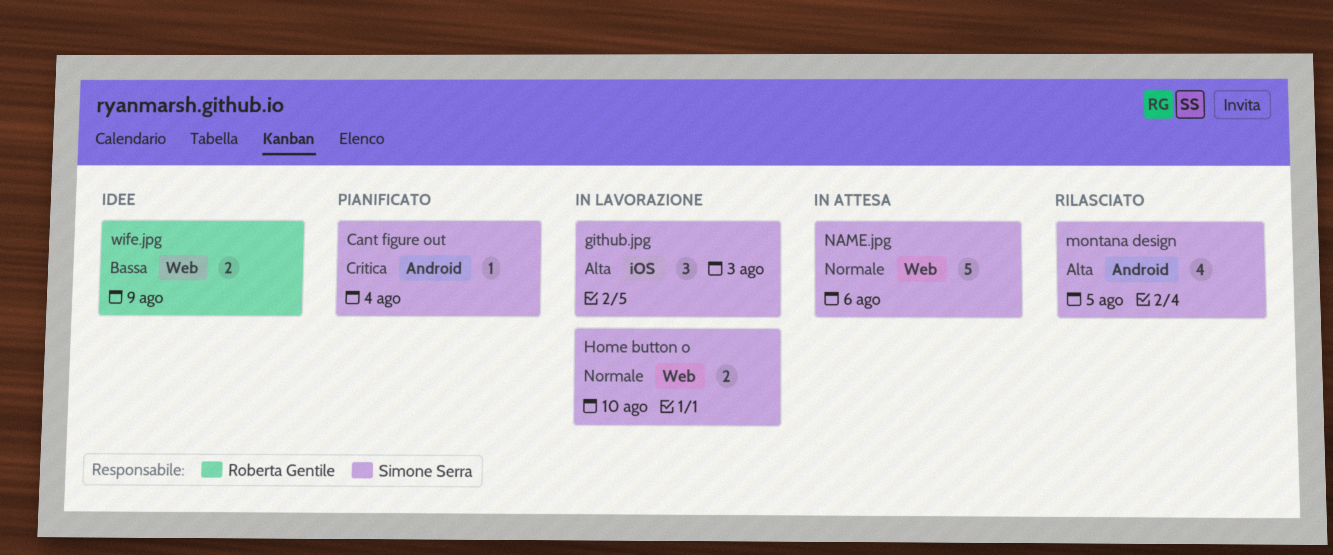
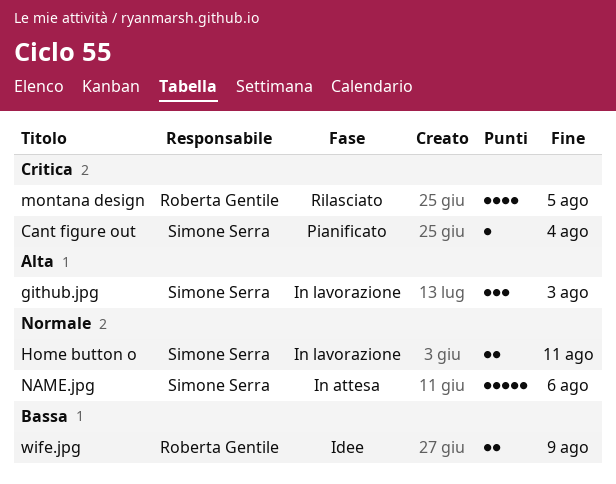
Home button o, due: Aug 10 -> Aug 11
montana design, owner: Simone Serra -> Roberta Gentile
montana design, priority: Alta -> Critica

